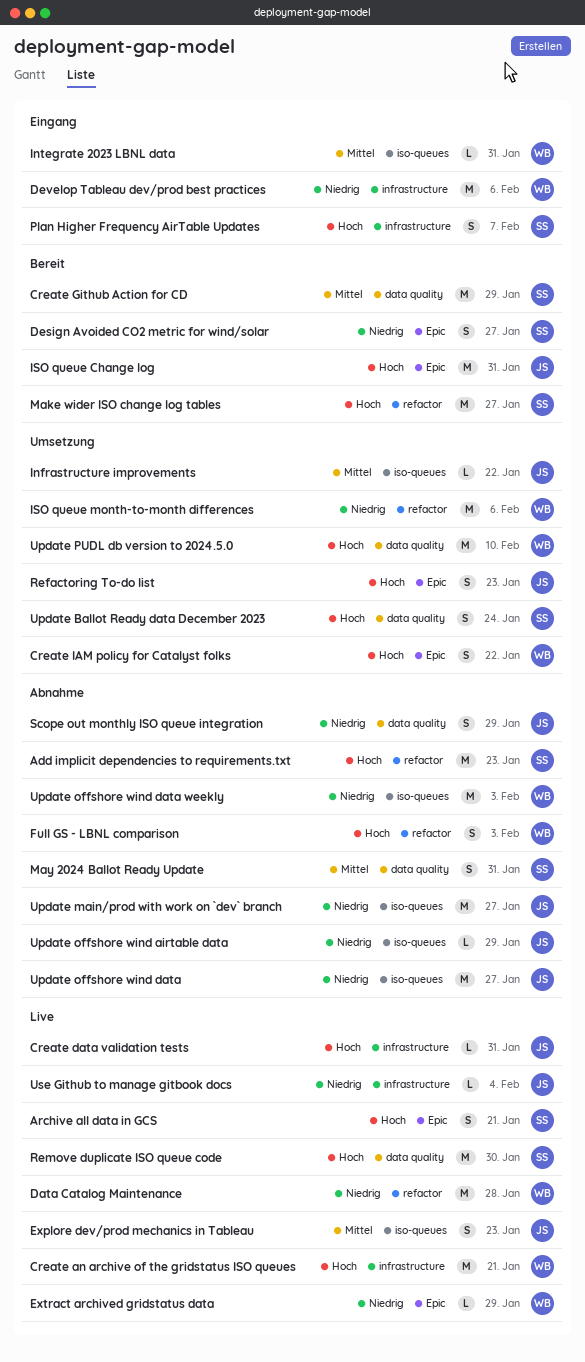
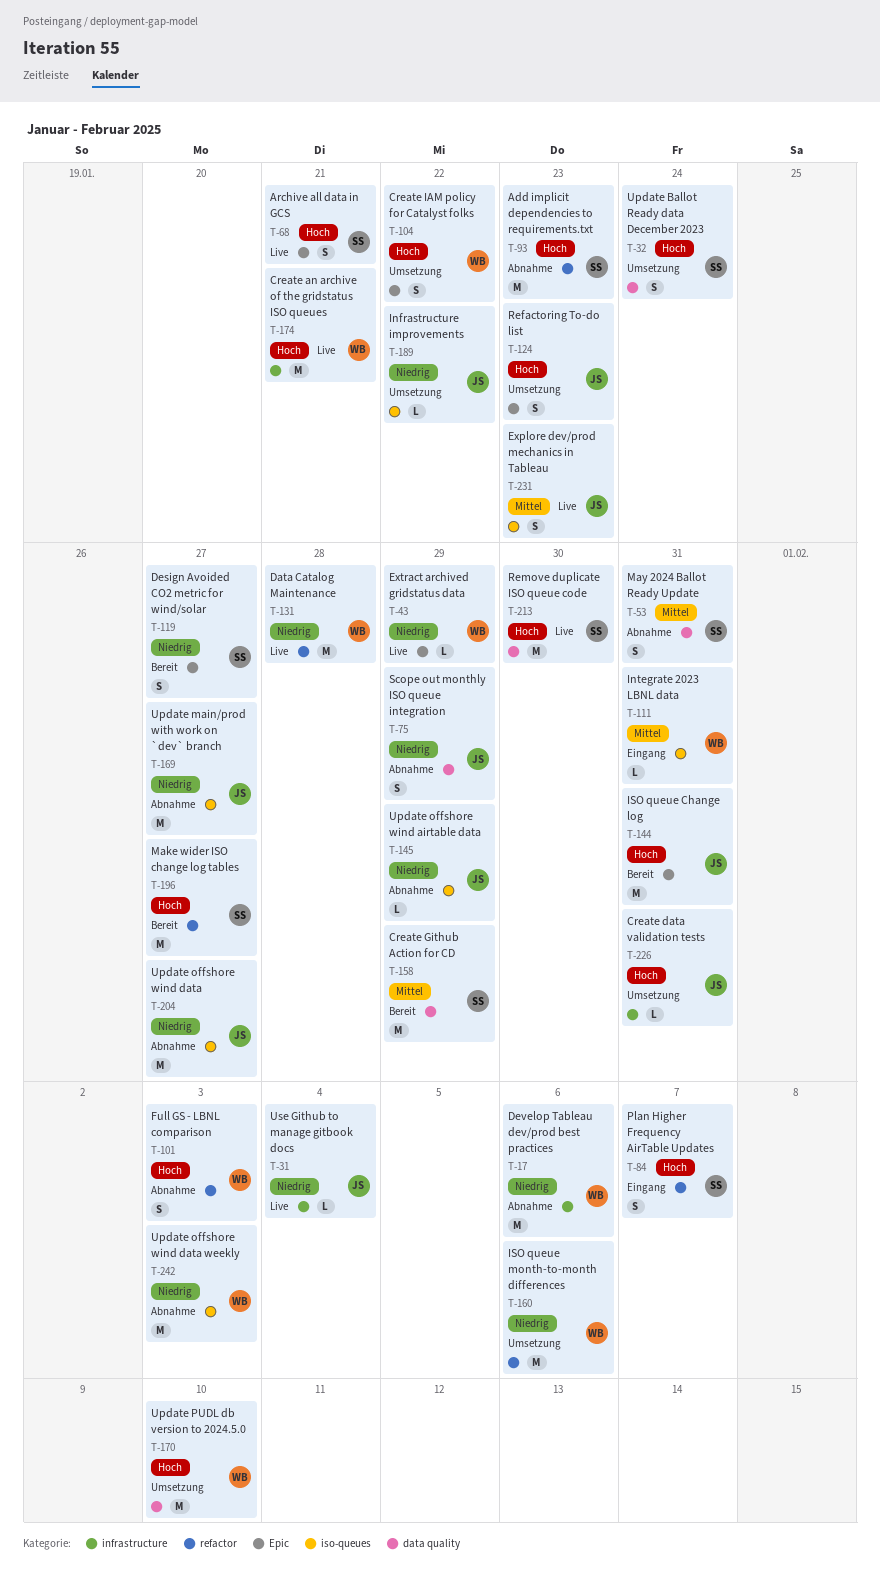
Create data validation tests, status: Live -> Umsetzung
Develop Tableau dev/prod best practices, status: Eingang -> Abnahme
Infrastructure improvements, priority: Mittel -> Niedrig
Plan Higher Frequency AirTable Updates, label: infrastructure -> refactor

